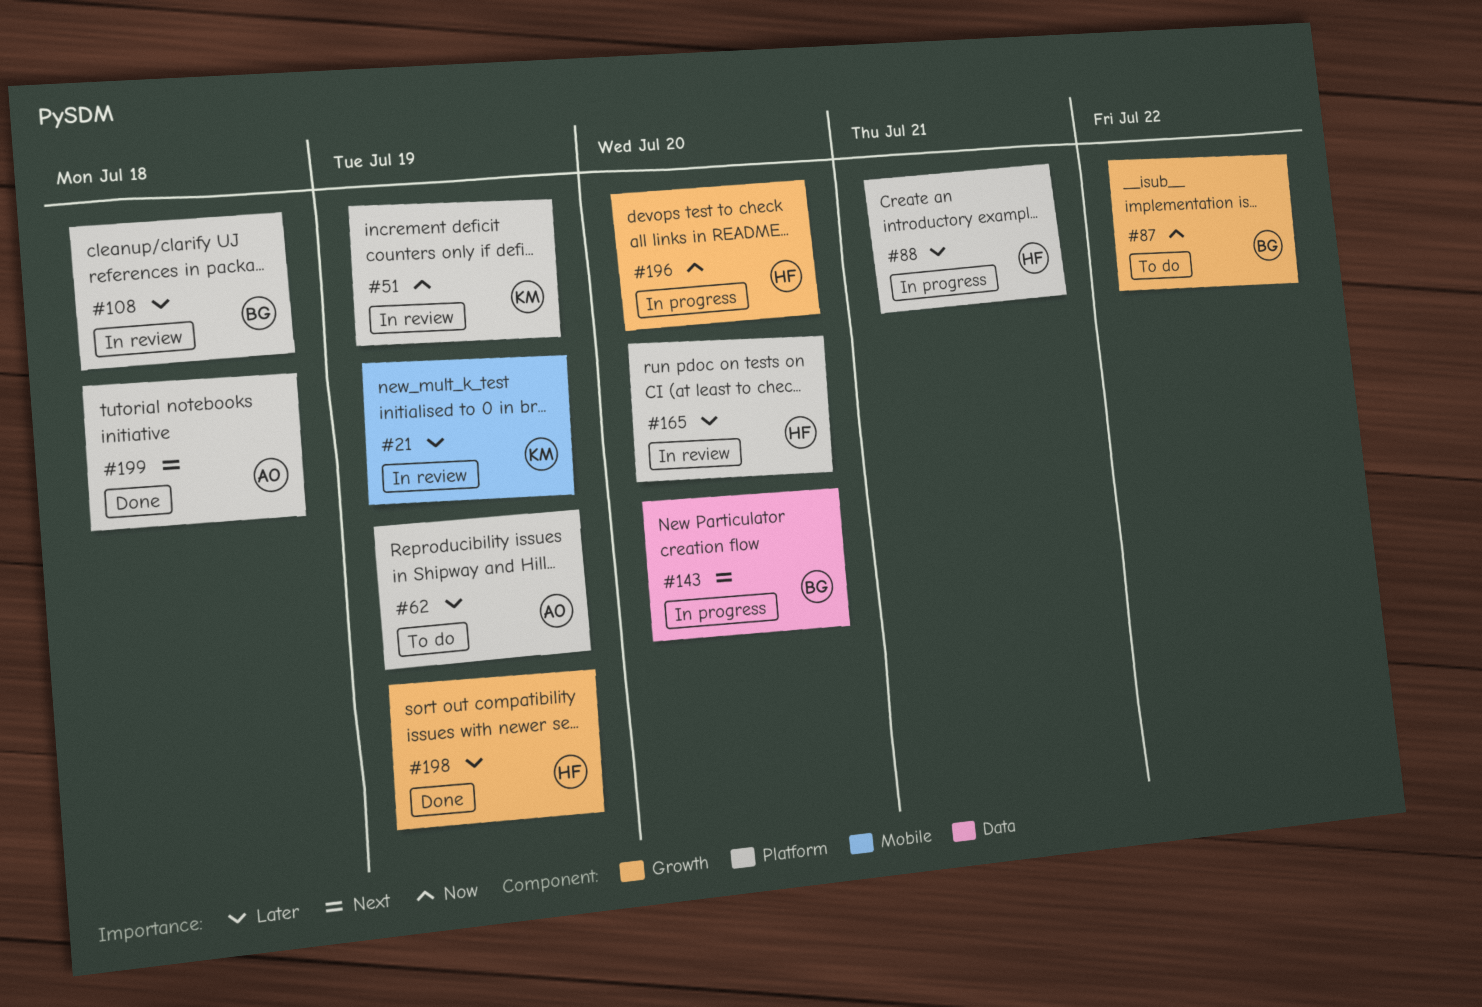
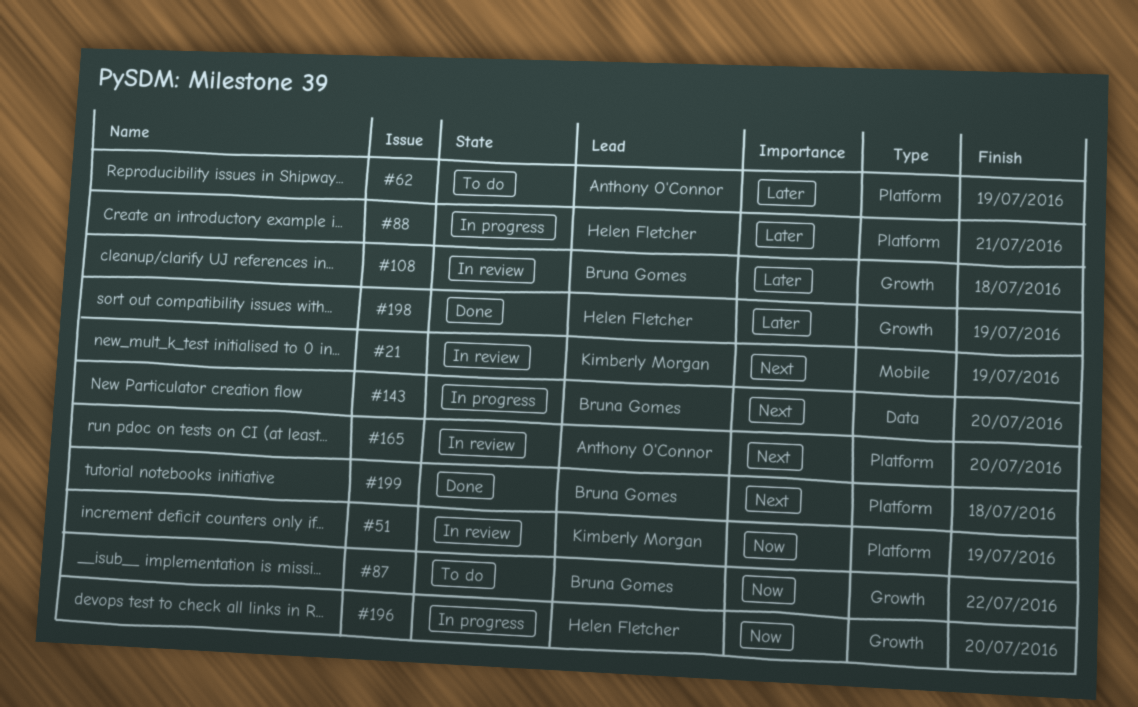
#21, priority: Later -> Next
#108, label: Platform -> Growth
#165, owner: Helen Fletcher -> Anthony O'Connor
#165, priority: Later -> Next
#199, owner: Anthony O'Connor -> Bruna Gomes

